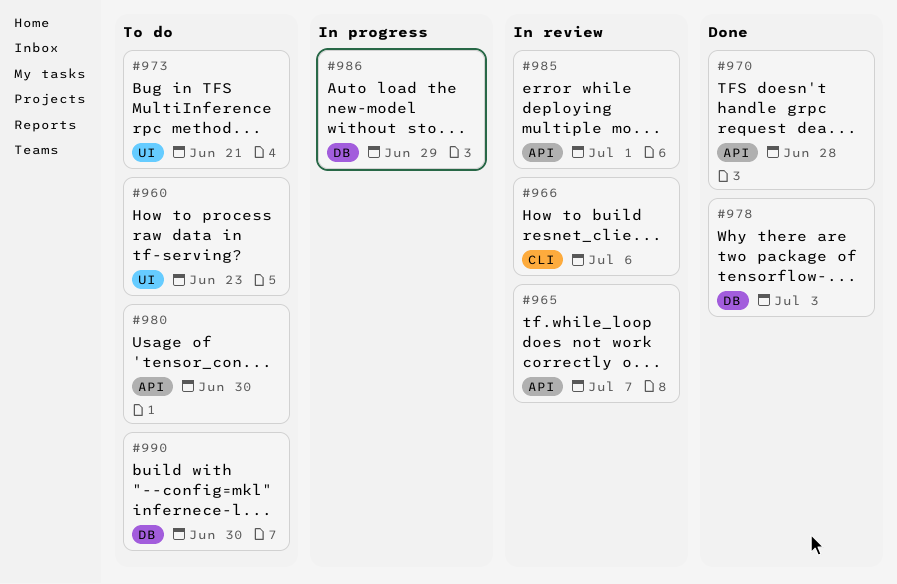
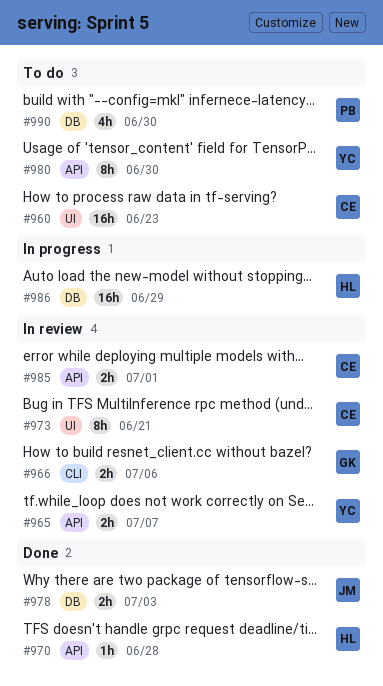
#973, status: To do -> In review

